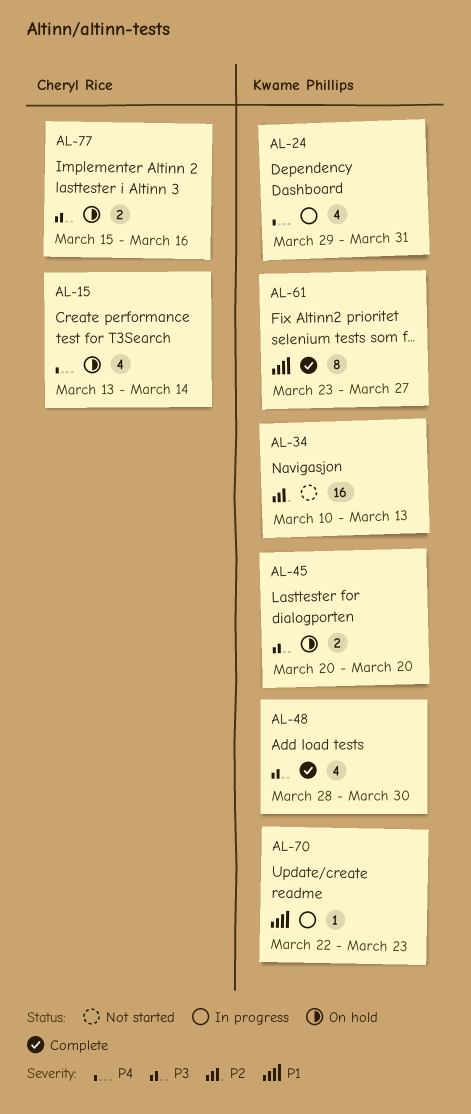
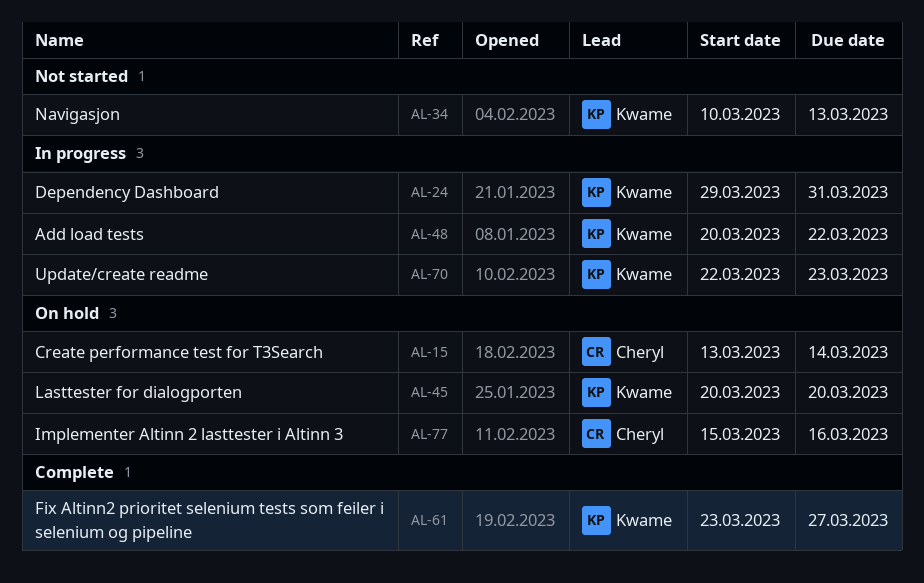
AL-48, status: Complete -> In progress
AL-48, start: Mar 28 -> Mar 20
AL-48, due: Mar 30 -> Mar 22

